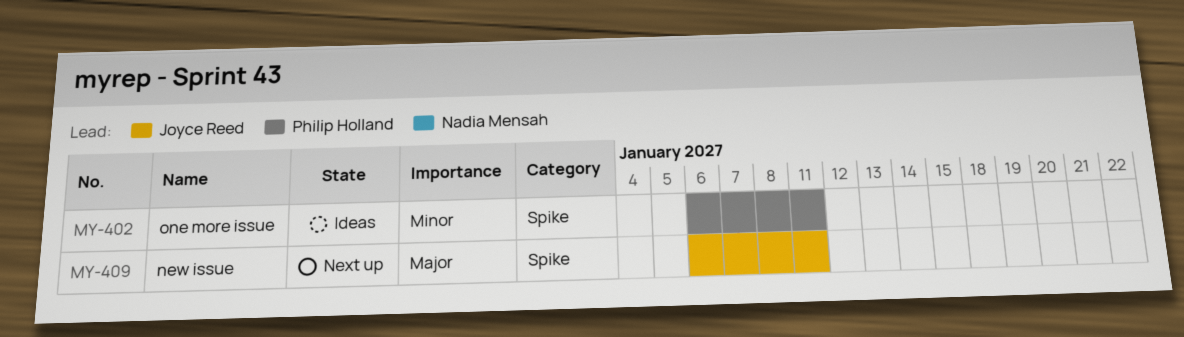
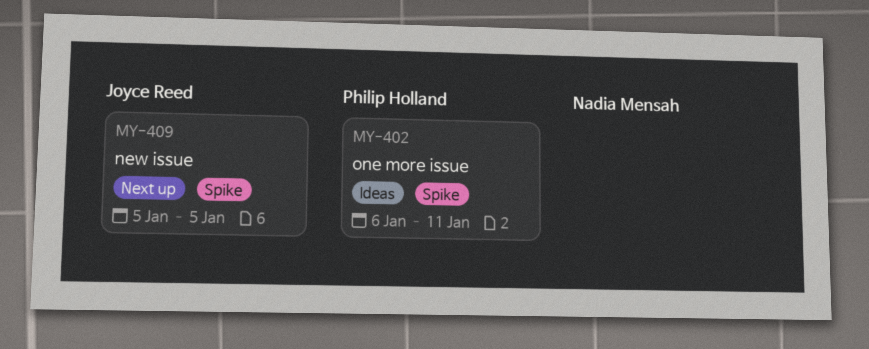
MY-409, start: Jan 6 -> Jan 5
MY-409, due: Jan 11 -> Jan 5

